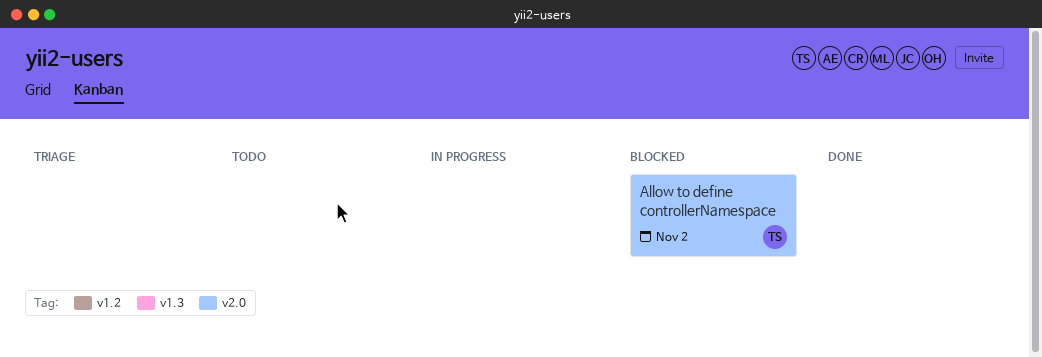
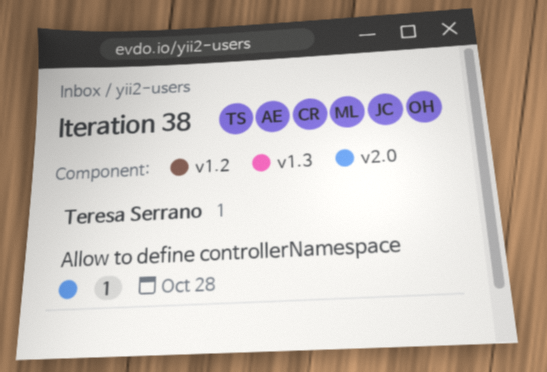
Allow to define controllerNamespace, due: Nov 2 -> Oct 28

